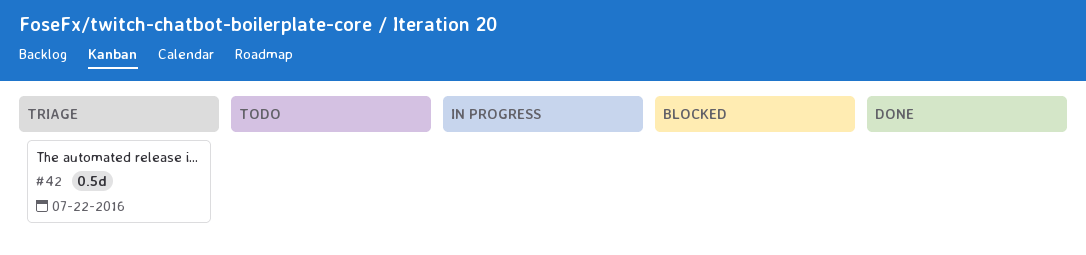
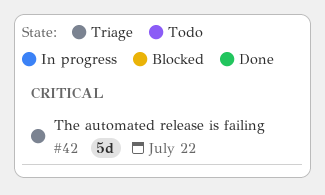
#42, estimate: 0.5d -> 5d

